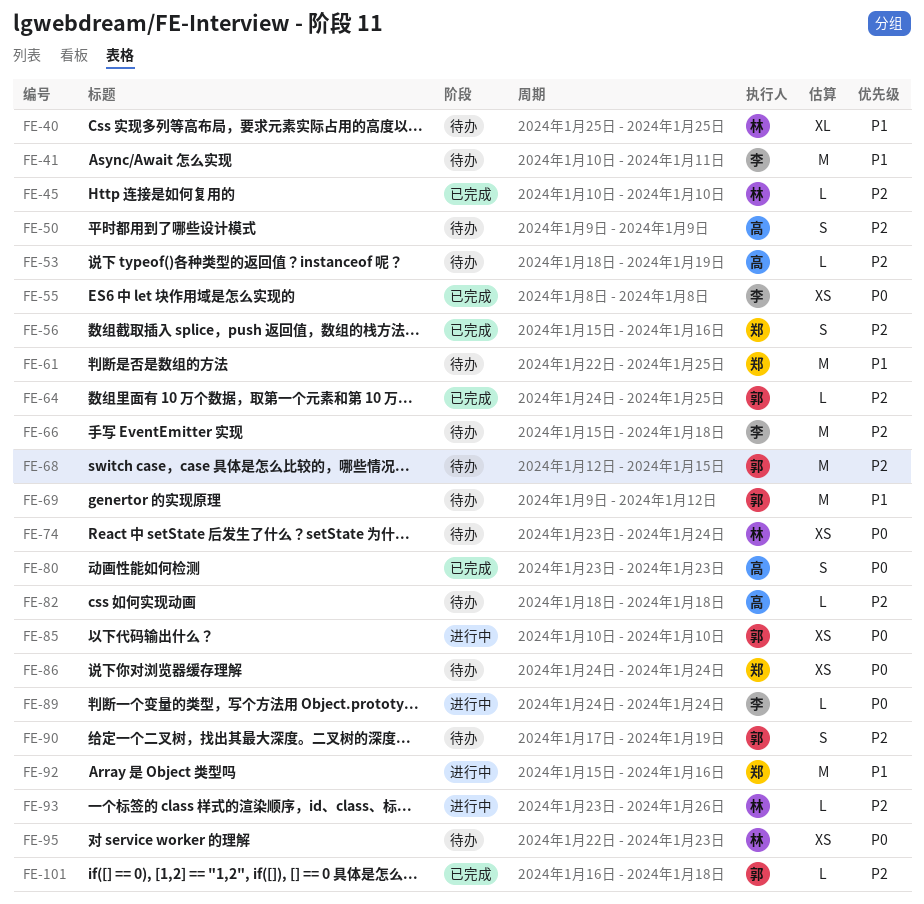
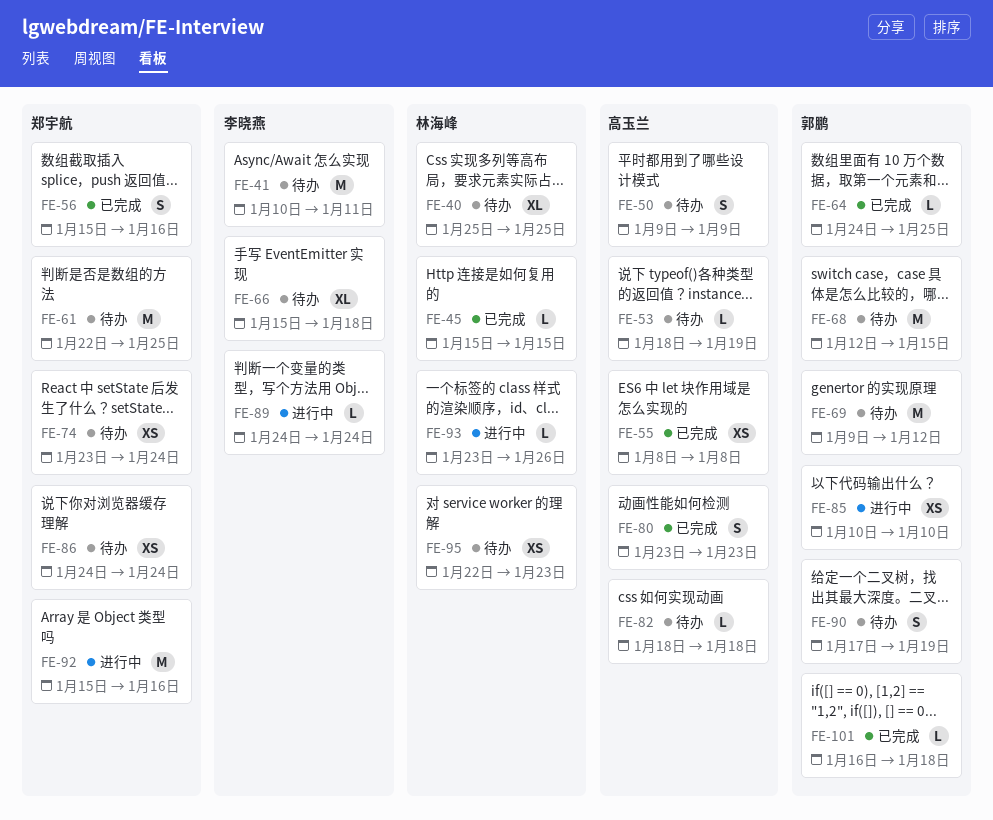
FE-45, start: Jan 10 -> Jan 15
FE-45, due: Jan 10 -> Jan 15
FE-55, owner: 李晓燕 -> 高玉兰
FE-66, estimate: M -> XL
FE-74, owner: 林海峰 -> 郑宇航

